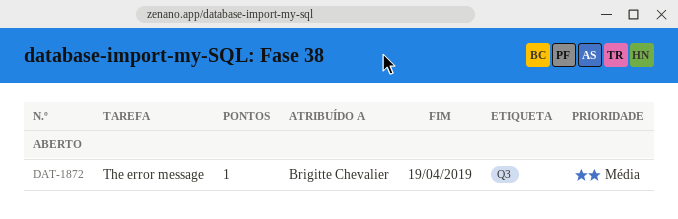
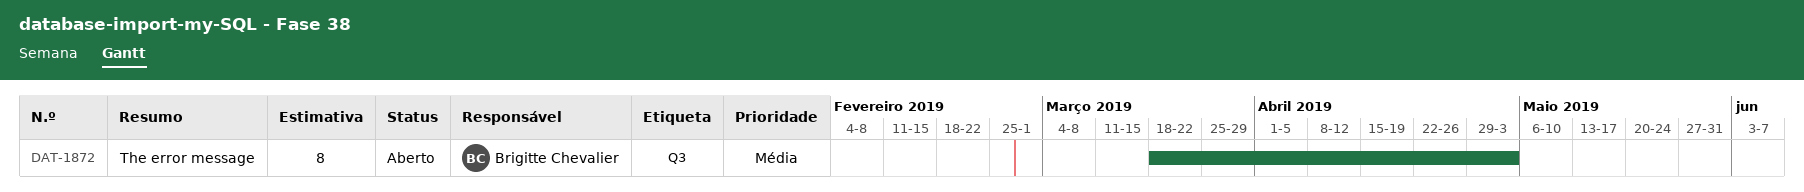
DAT-1872, estimate: 1 -> 8
DAT-1872, due: Apr 19 -> May 3

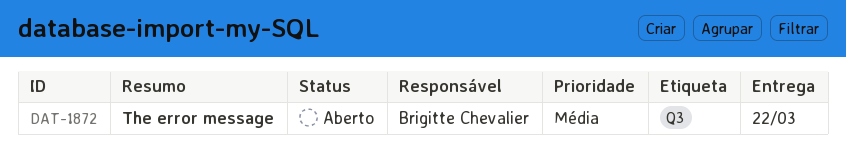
DAT-1872, due: May 3 -> Mar 22

